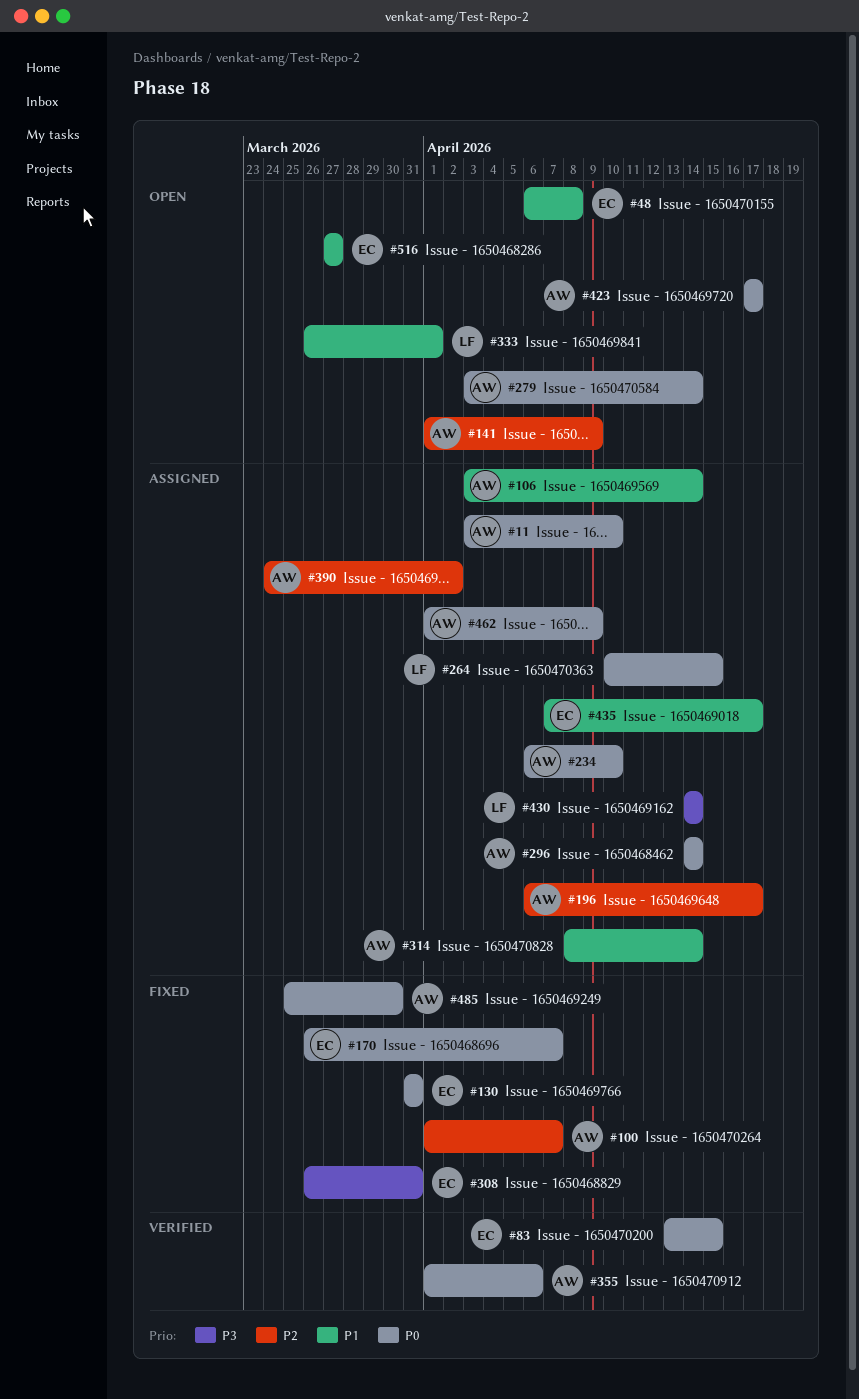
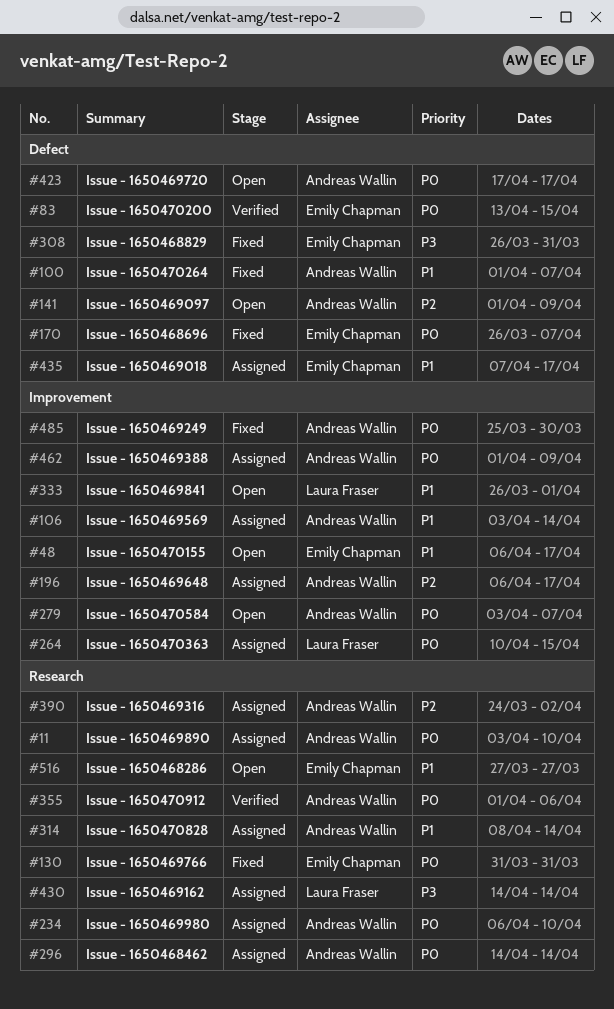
#48, due: Apr 8 -> Apr 17
#100, priority: P2 -> P1
#279, due: Apr 14 -> Apr 7

